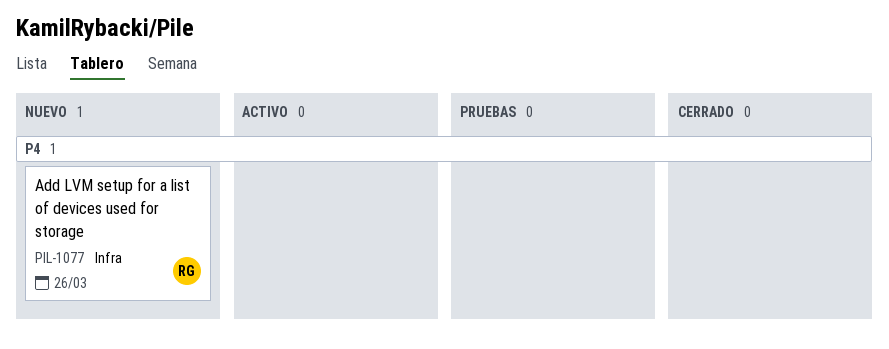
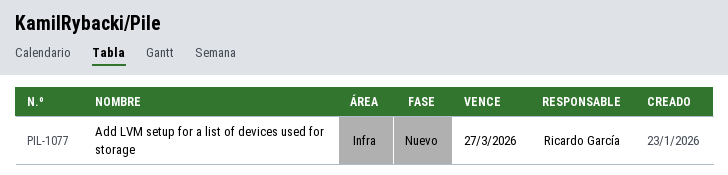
PIL-1077, due: Mar 26 -> Mar 27

